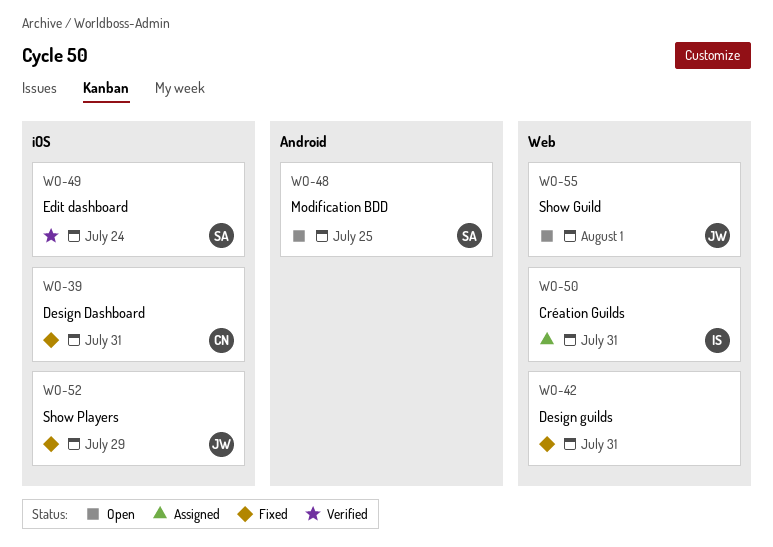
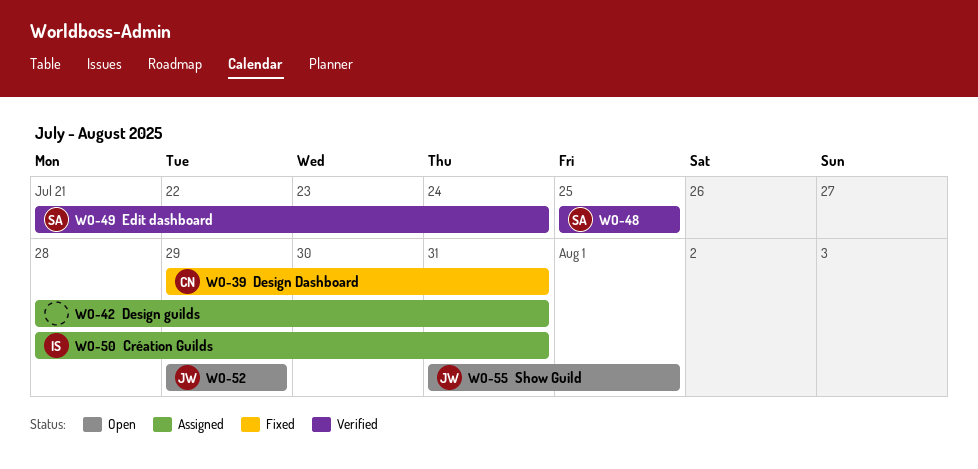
WO-42, status: Fixed -> Assigned
WO-48, status: Open -> Verified
WO-52, status: Fixed -> Open

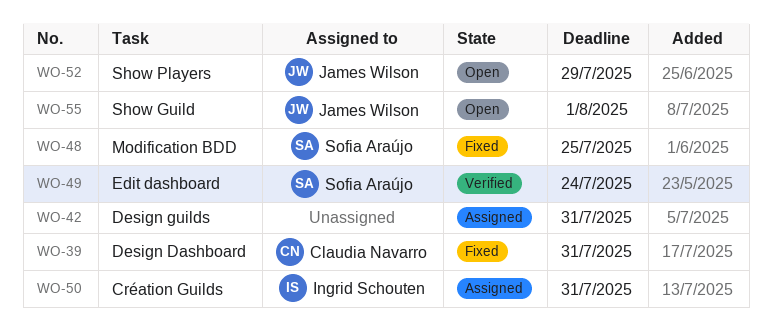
WO-48, status: Verified -> Fixed

